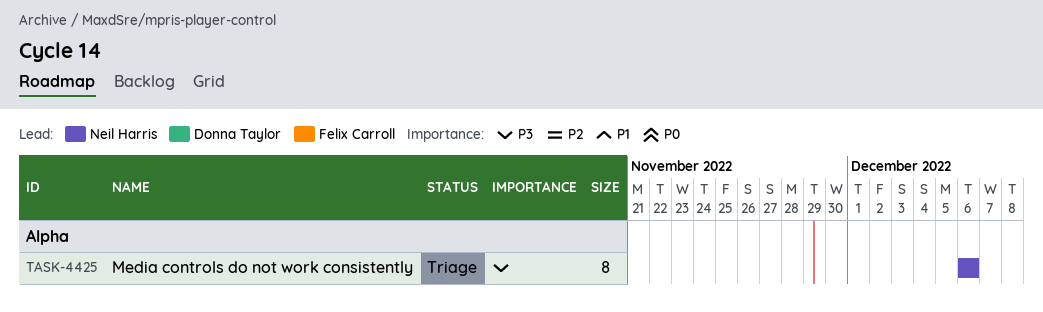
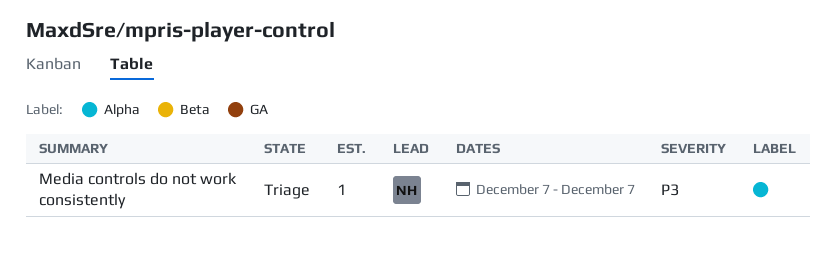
Media controls do not work consistently, estimate: 8 -> 1
Media controls do not work consistently, start: Dec 6 -> Dec 7
Media controls do not work consistently, due: Dec 6 -> Dec 7

